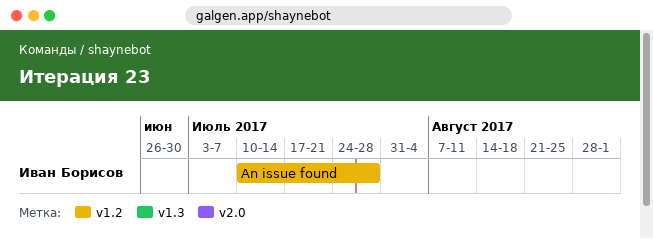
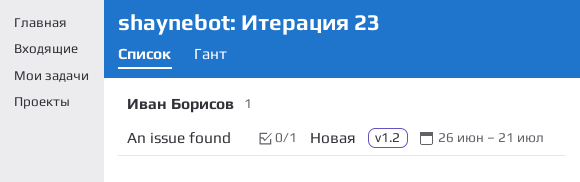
An issue found, start: Jul 10 -> Jun 26
An issue found, due: Jul 28 -> Jul 21

